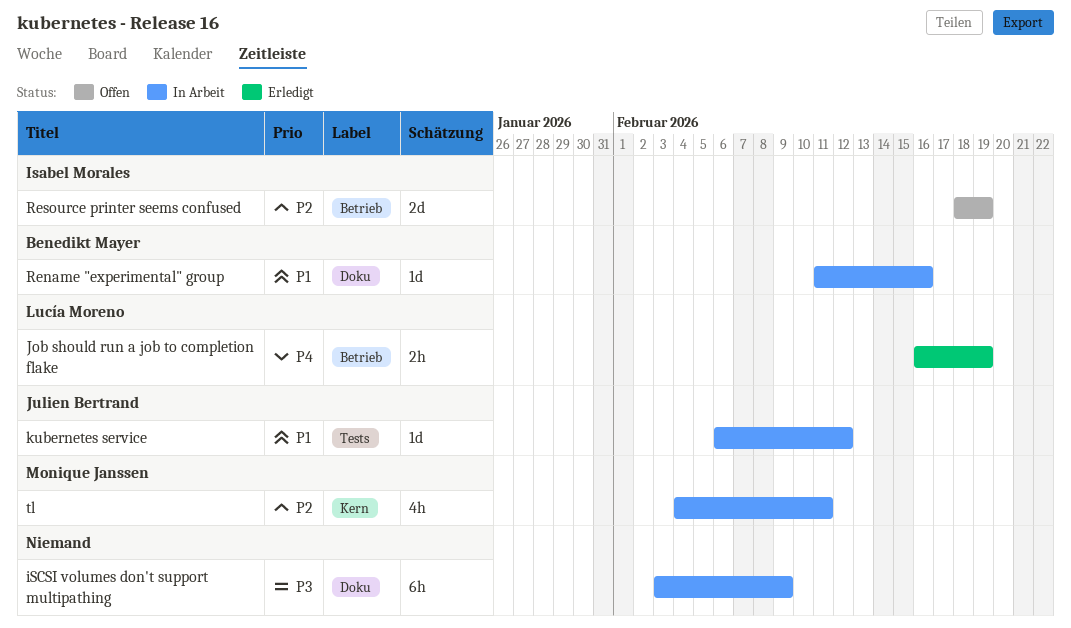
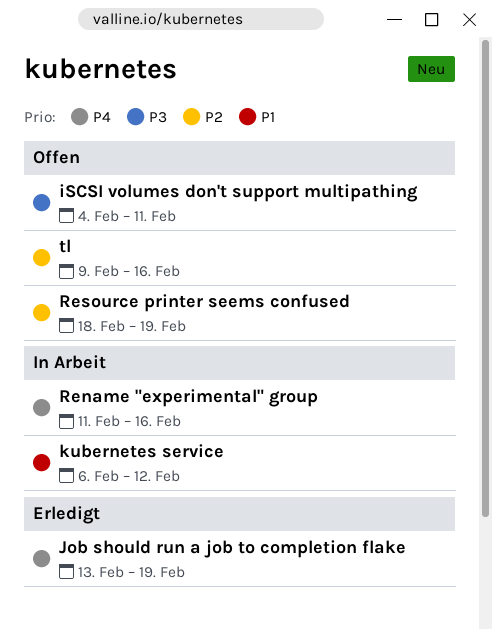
iSCSI volumes don't support multipathing, status: In Arbeit -> Offen
iSCSI volumes don't support multipathing, start: Feb 3 -> Feb 4
iSCSI volumes don't support multipathing, due: Feb 9 -> Feb 11
Job should run a job to completion flake, start: Feb 16 -> Feb 13
Rename "experimental" group, priority: P1 -> P4
tl, status: In Arbeit -> Offen
tl, start: Feb 4 -> Feb 9
tl, due: Feb 11 -> Feb 16

